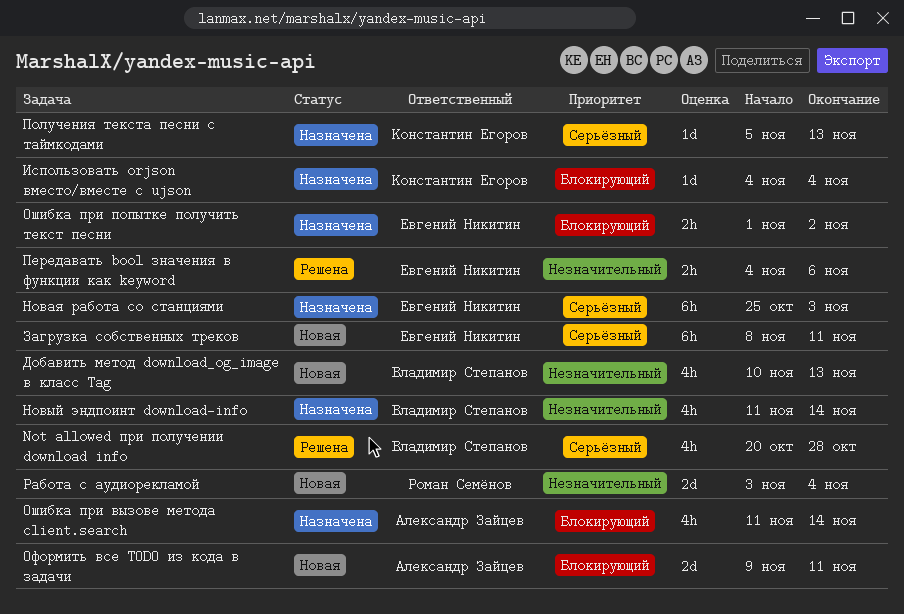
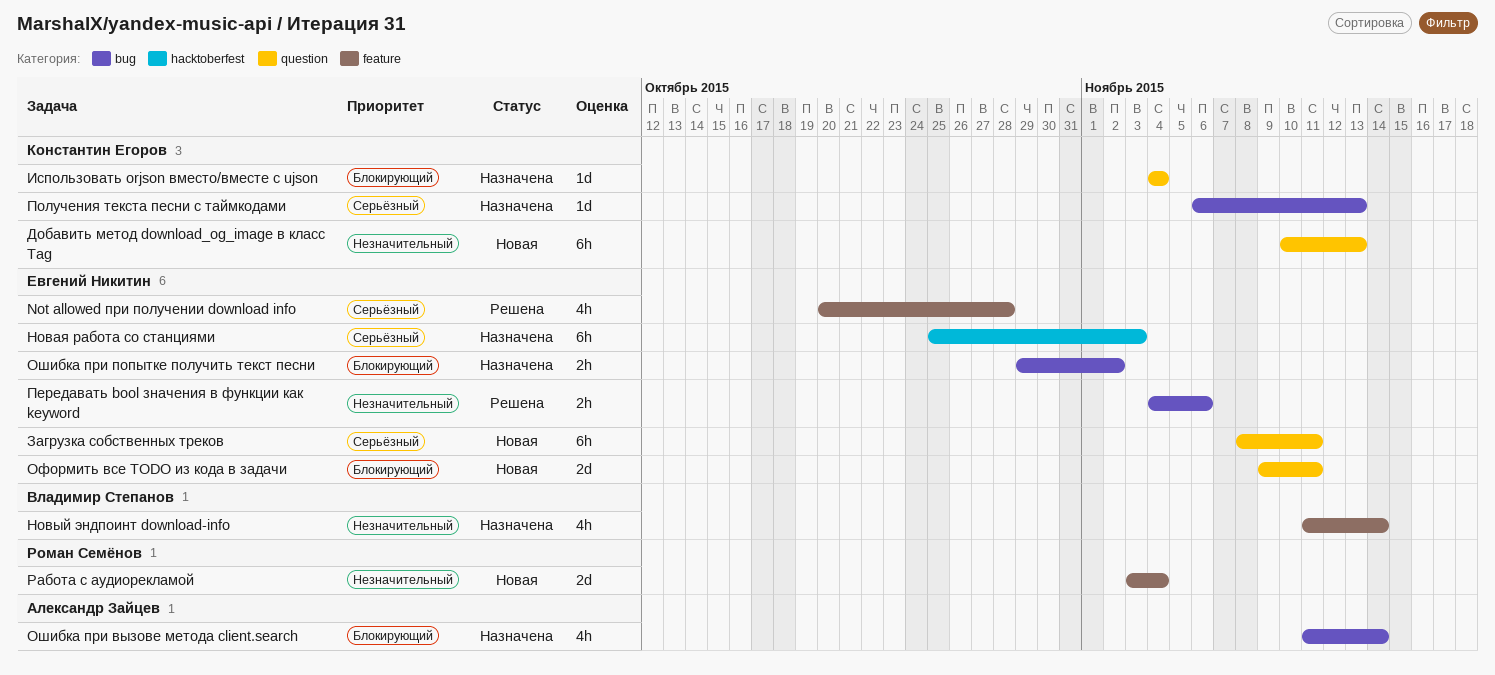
Not allowed при получении download info, owner: Владимир Степанов -> Евгений Никитин
Добавить метод download_og_image в класс Tag, owner: Владимир Степанов -> Константин Егоров
Добавить метод download_og_image в класс Tag, estimate: 4h -> 6h
Оформить все TODO из кода в задачи, owner: Александр Зайцев -> Евгений Никитин
Ошибка при попытке получить текст песни, start: Nov 1 -> Oct 29
Получения текста песни с таймкодами, start: Nov 5 -> Nov 6

